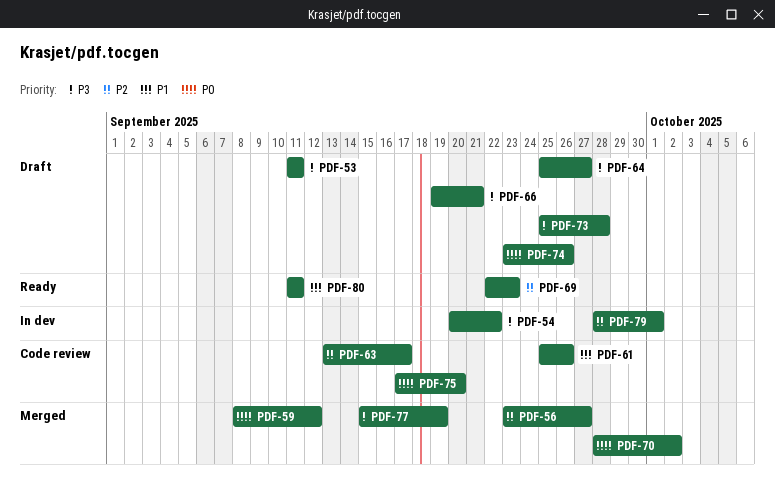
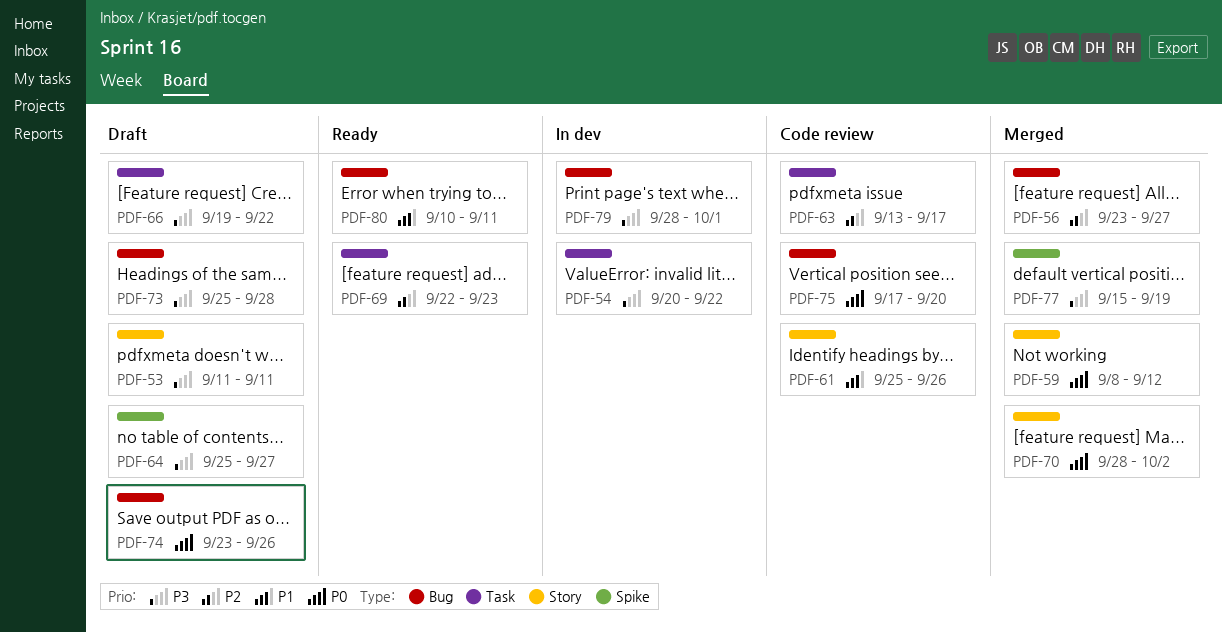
PDF-66, due: Sep 21 -> Sep 22
PDF-79, priority: P2 -> P3
PDF-80, start: Sep 11 -> Sep 10

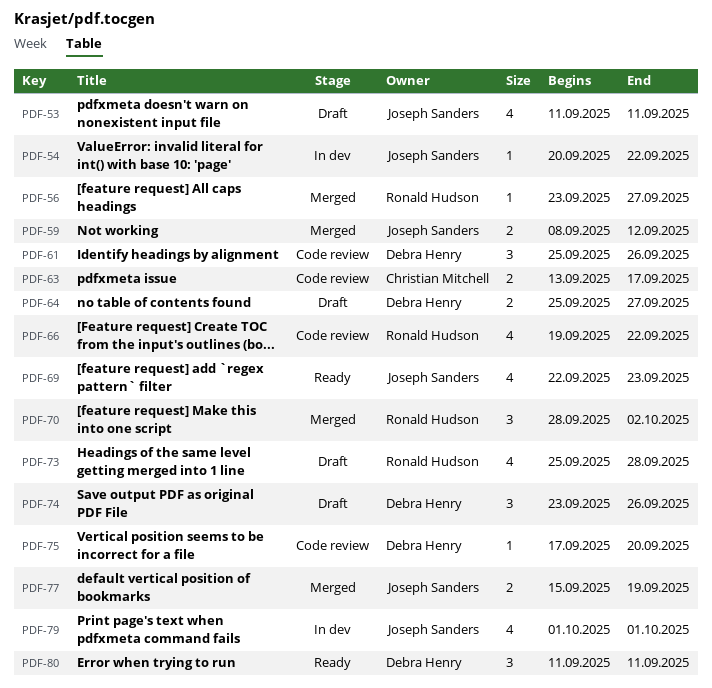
PDF-66, status: Draft -> Code review
PDF-79, start: Sep 28 -> Oct 1
PDF-80, start: Sep 10 -> Sep 11

